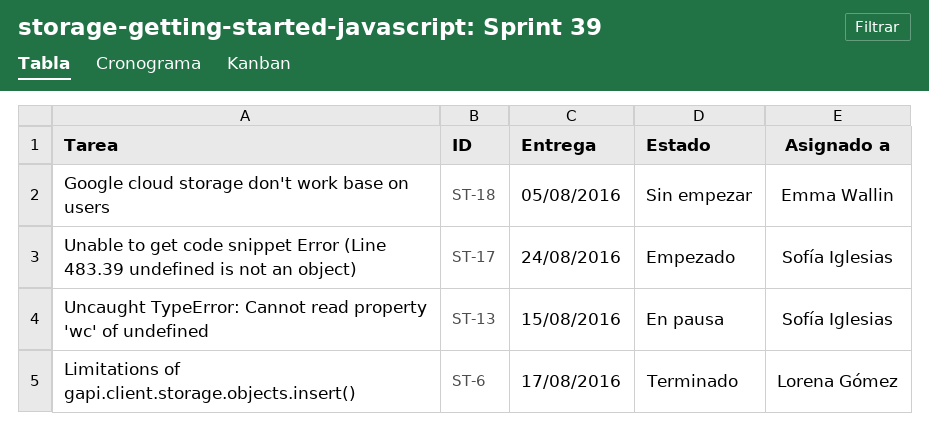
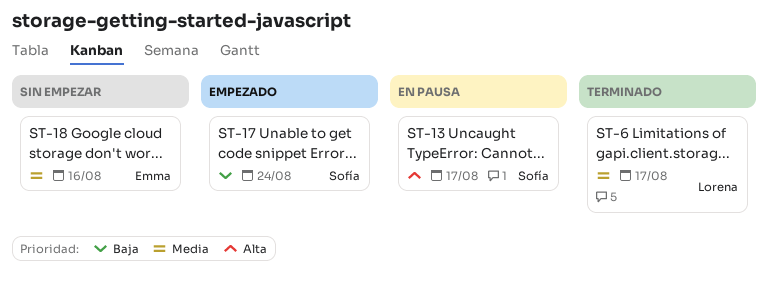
ST-13, due: Aug 15 -> Aug 17
ST-18, due: Aug 5 -> Aug 16

